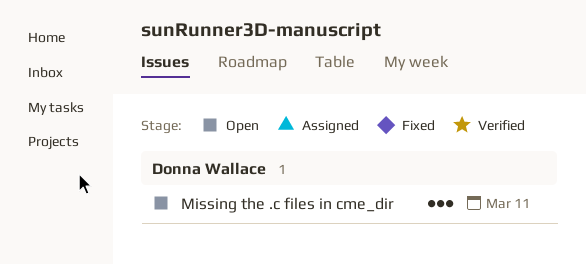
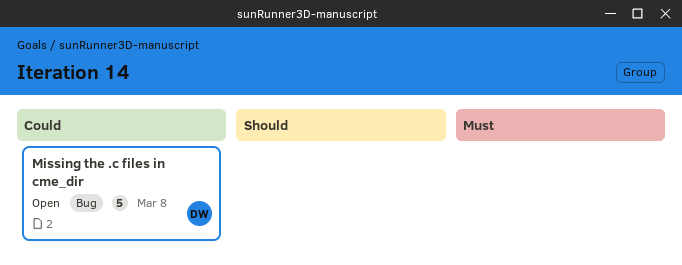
Missing the .c files in cme_dir, estimate: 3 -> 5
Missing the .c files in cme_dir, due: Mar 11 -> Mar 8

